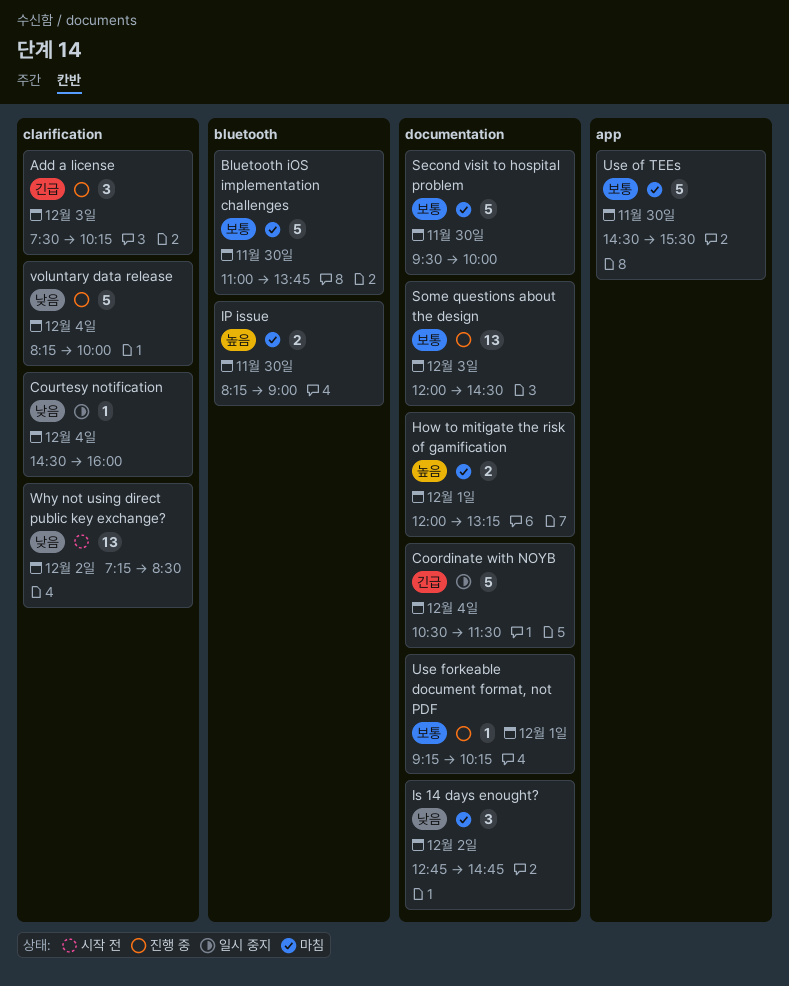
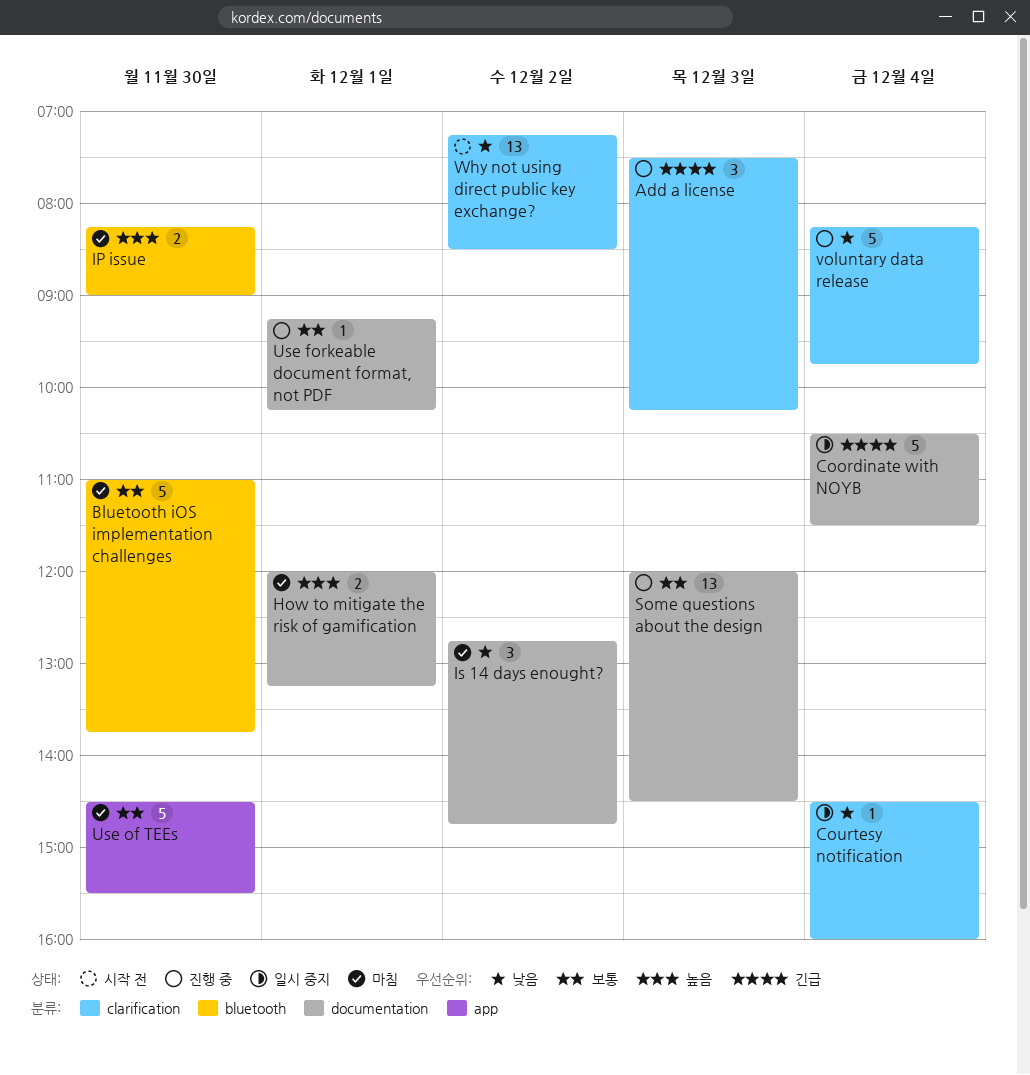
Second visit to hospital problem: present -> none
voluntary data release, ends: 10:00 -> 09:45

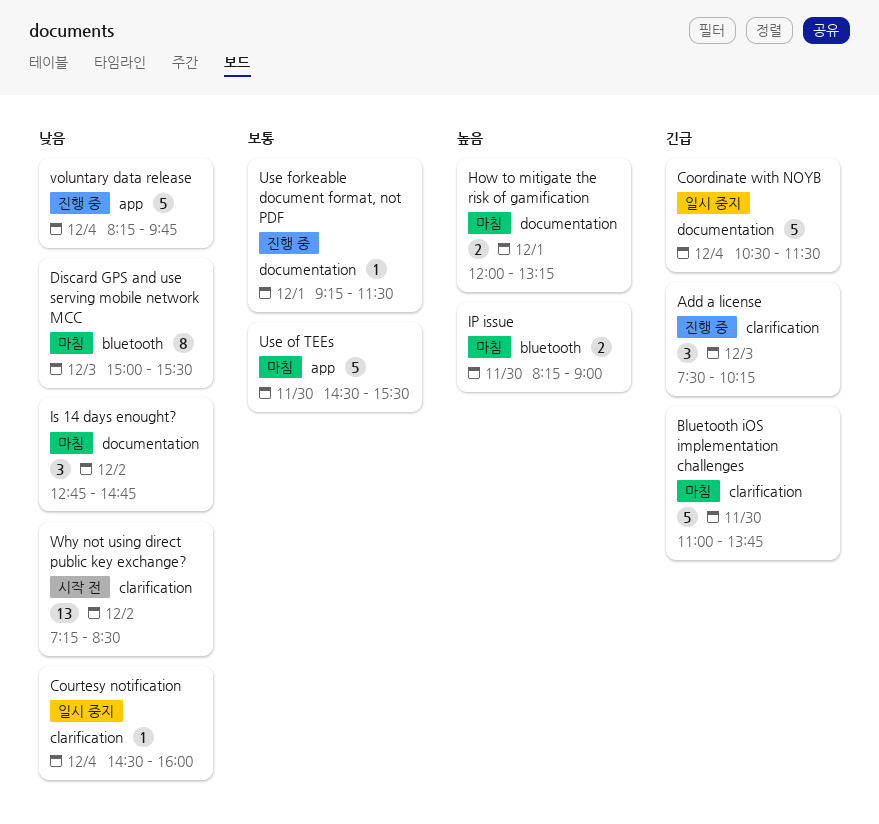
Bluetooth iOS implementation challenges, priority: 보통 -> 긴급
Bluetooth iOS implementation challenges, label: bluetooth -> clarification
Discard GPS and use serving mobile network MCC: none -> present
Some questions about the design: present -> none
Use forkeable document format, not PDF, ends: 10:15 -> 11:30
voluntary data release, label: clarification -> app

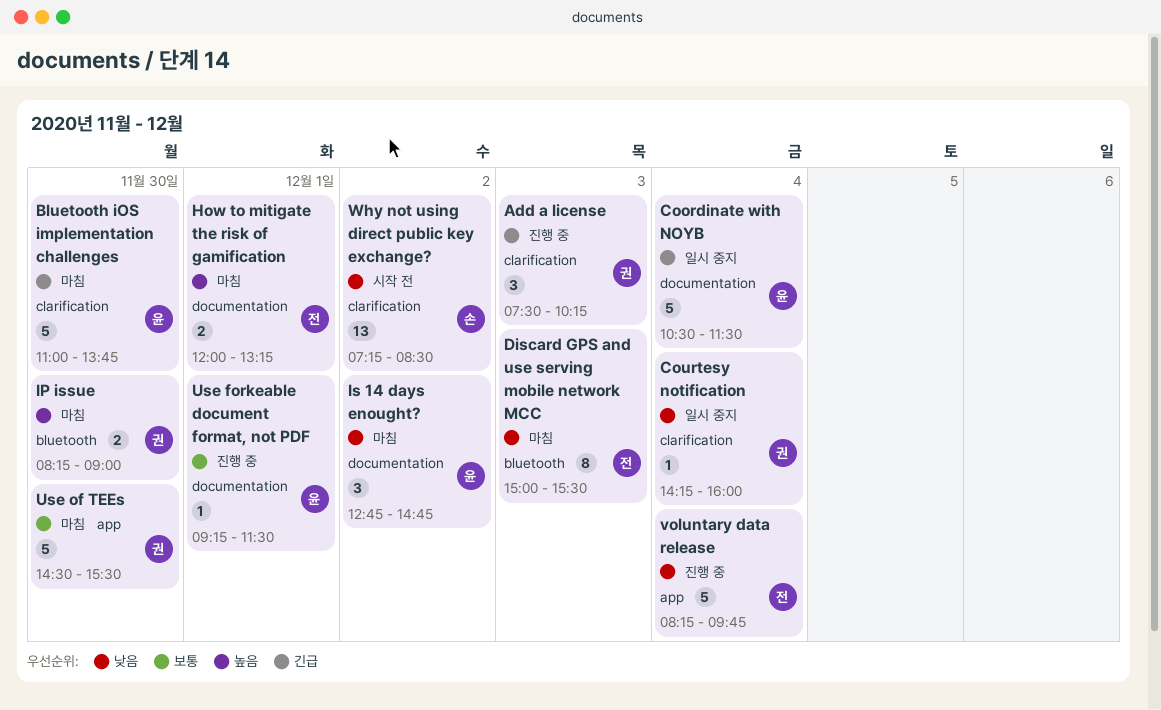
Courtesy notification, begins: 14:30 -> 14:15

